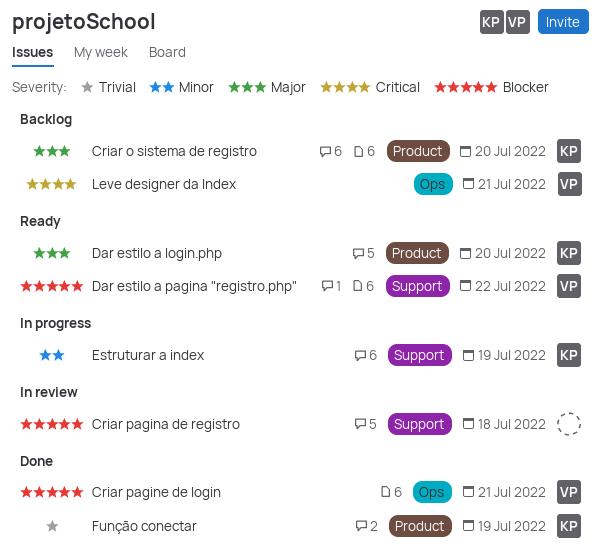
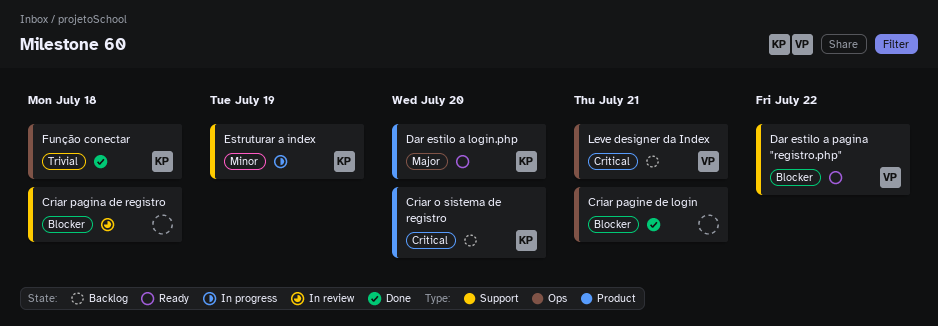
Criar o sistema de registro, priority: Major -> Critical
Criar pagine de login, owner: VP -> none
Função conectar, label: Product -> Ops
Função conectar, due: Jul 19 -> Jul 18

